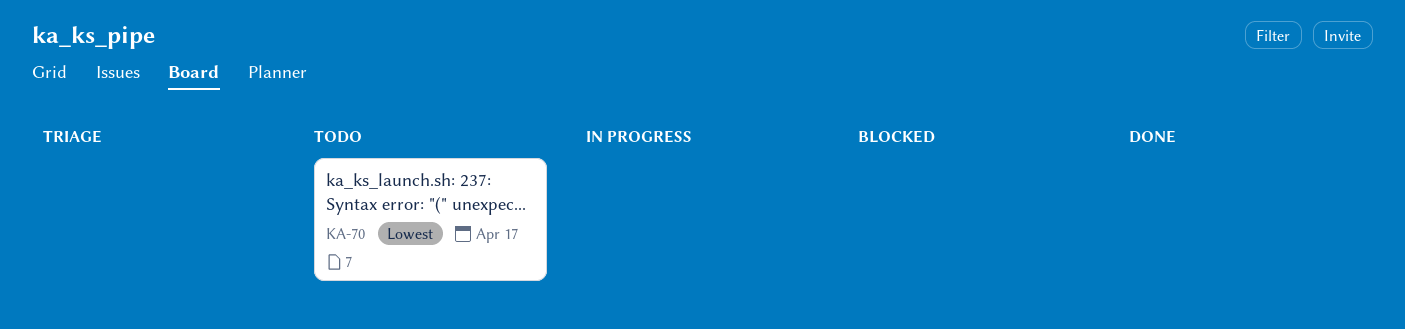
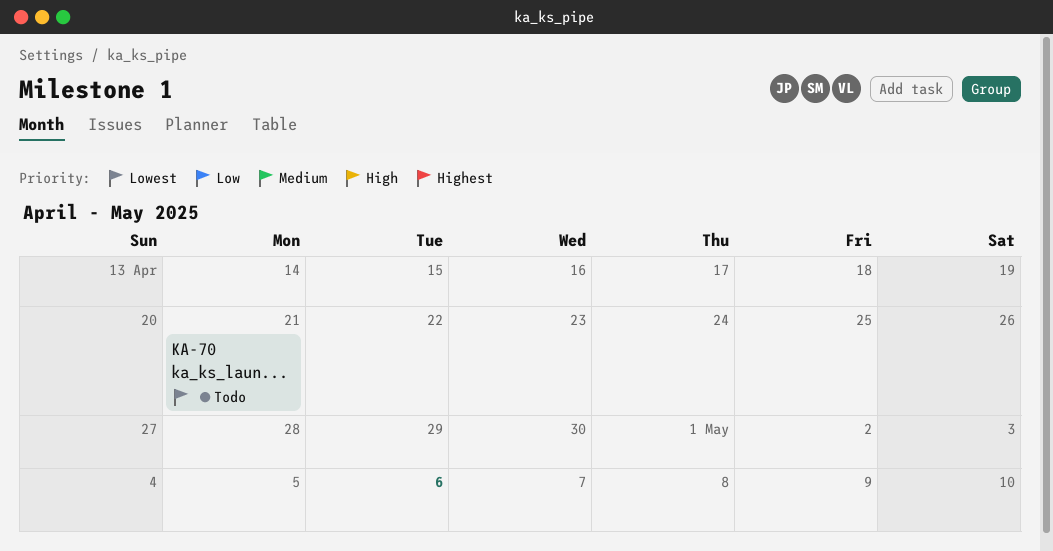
KA-70, due: Apr 17 -> Apr 21

